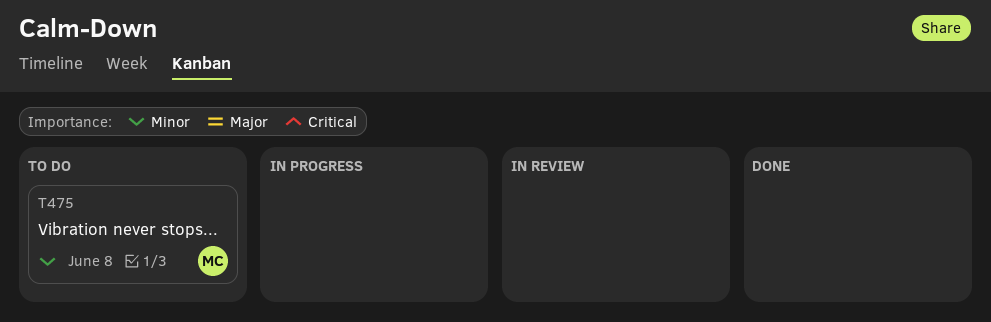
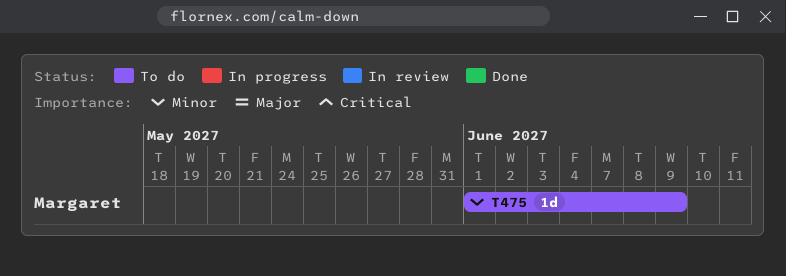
T475, due: Jun 8 -> Jun 9

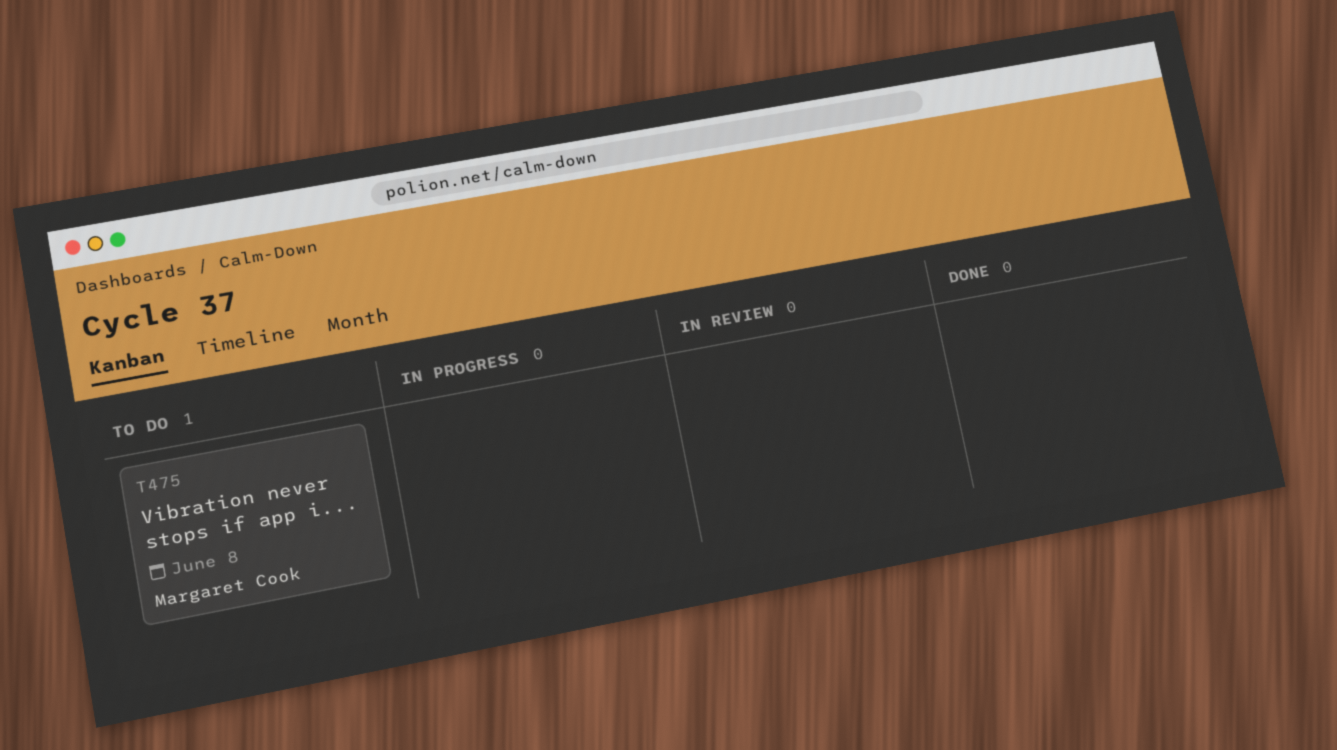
T475, due: Jun 9 -> Jun 8

